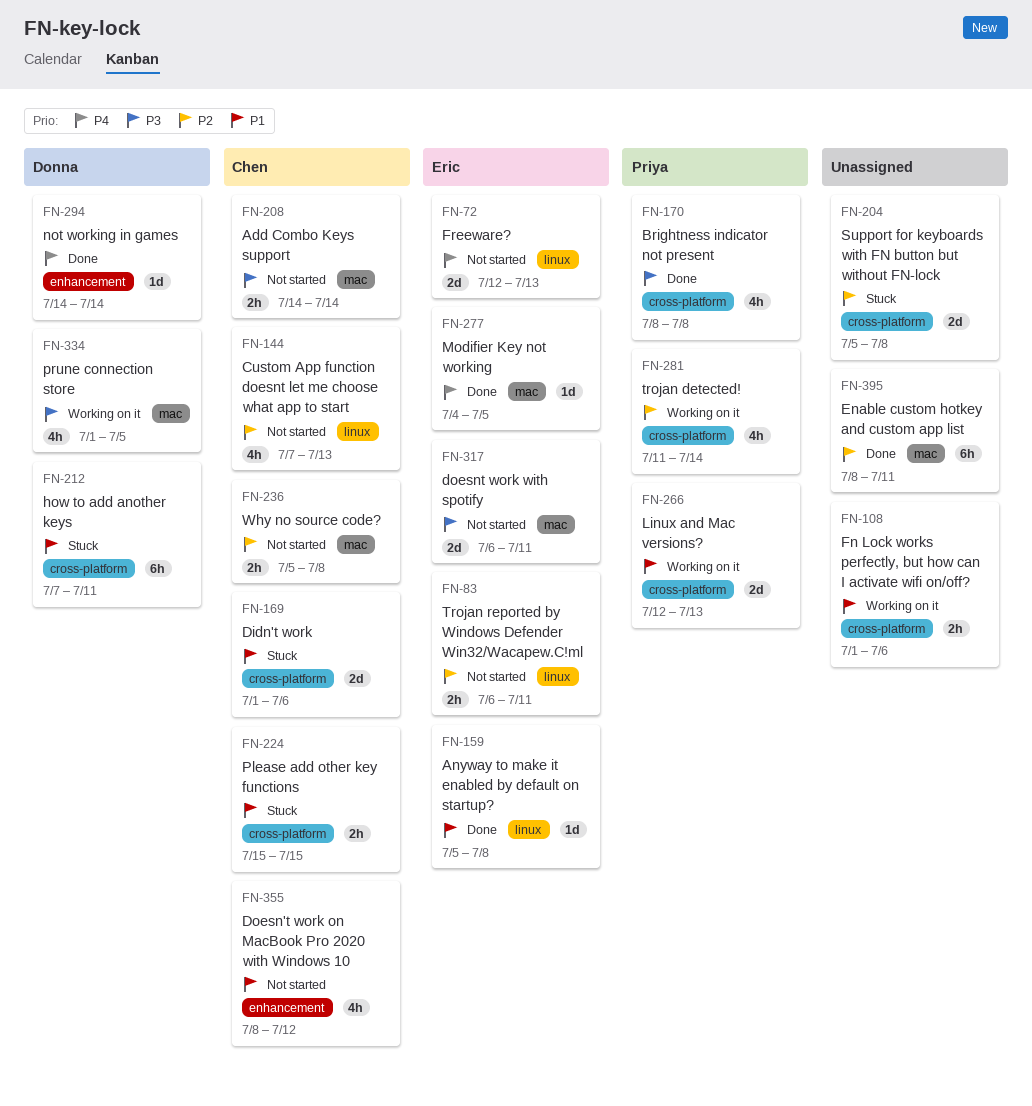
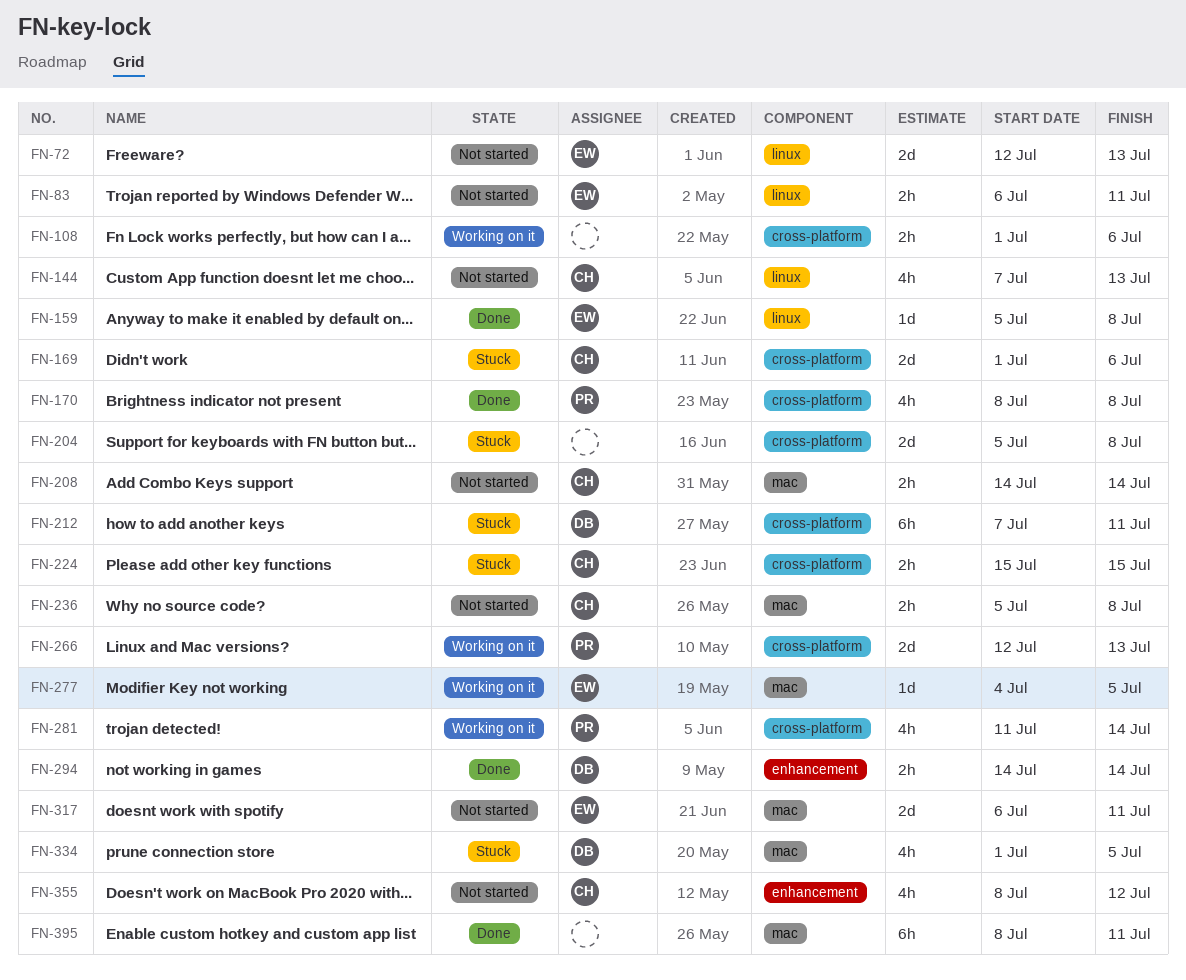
FN-277, status: Done -> Working on it
FN-294, estimate: 1d -> 2h
FN-334, status: Working on it -> Stuck

